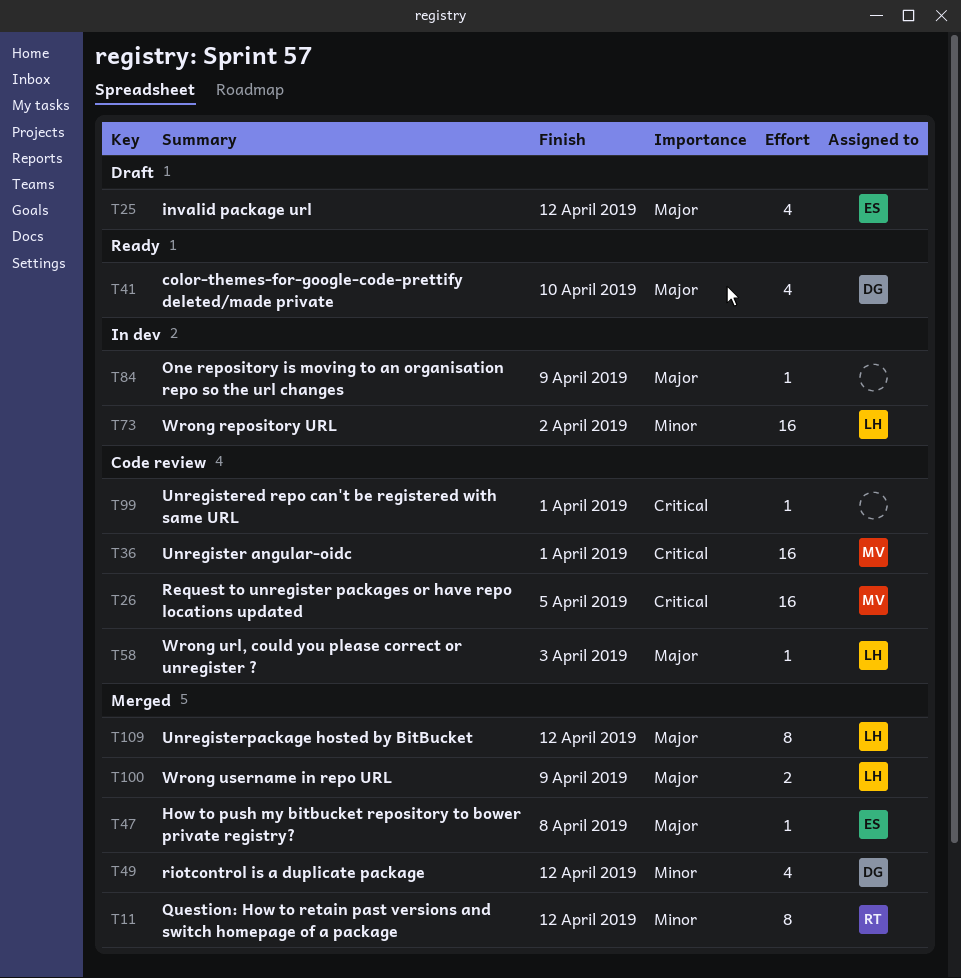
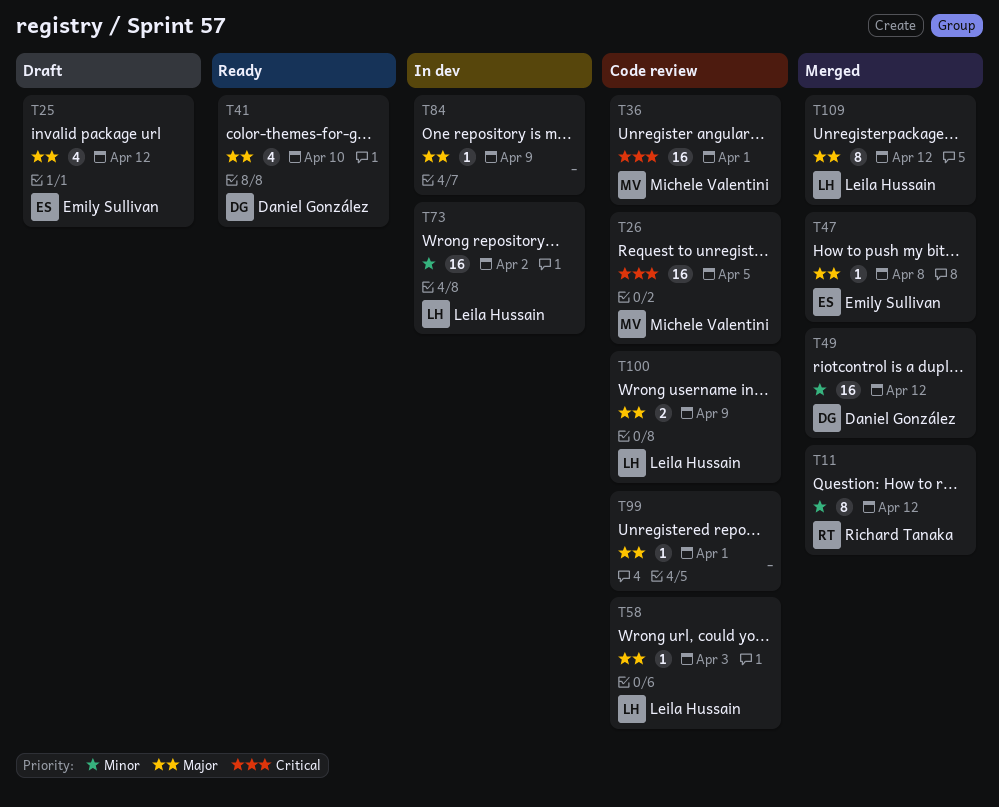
T49, estimate: 4 -> 16
T99, priority: Critical -> Major
T100, status: Merged -> Code review

